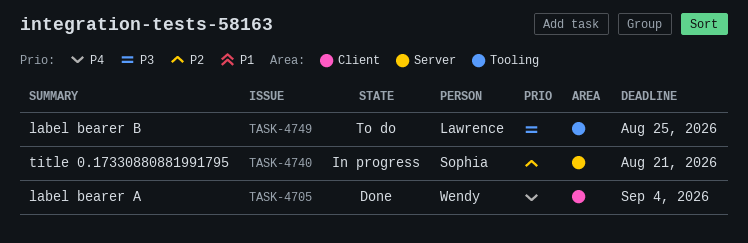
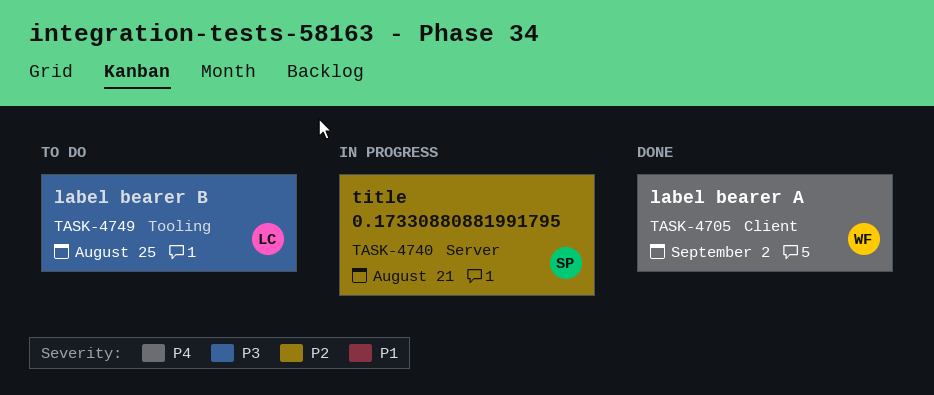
TASK-4705, due: Sep 4 -> Sep 2

